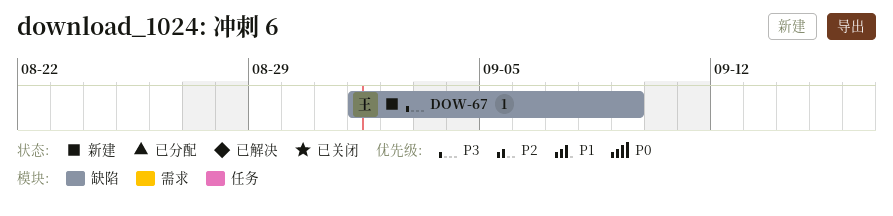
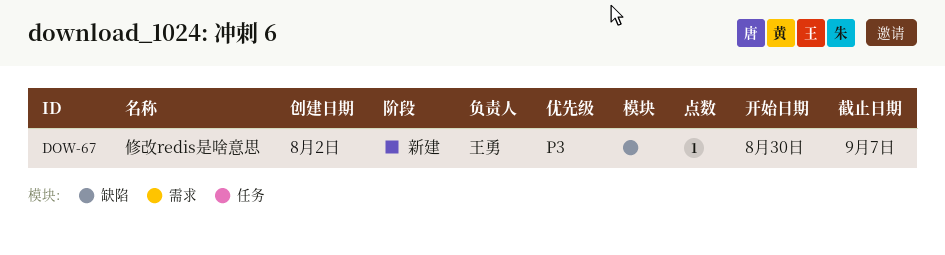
DOW-67, start: Sep 1 -> Aug 30
DOW-67, due: Sep 9 -> Sep 7

